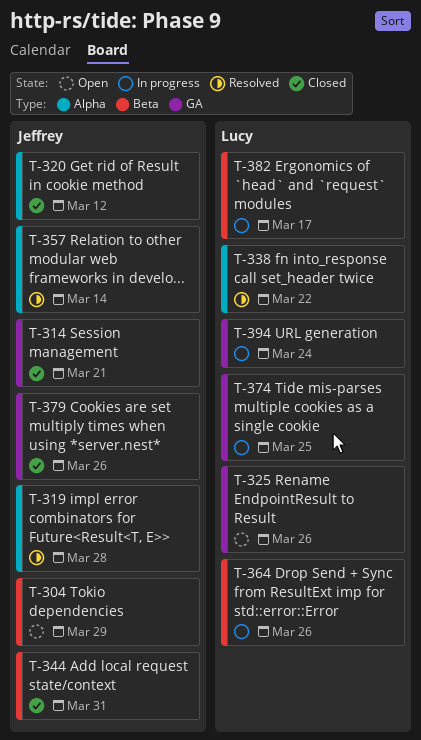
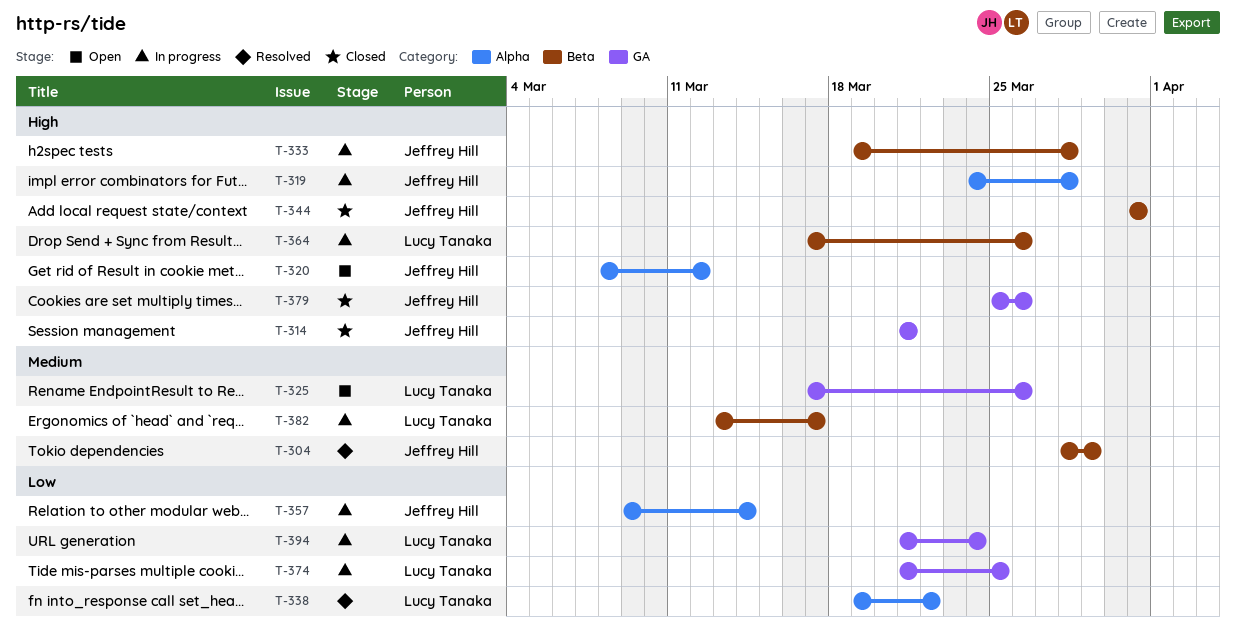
T-304, status: Open -> Resolved
T-319, status: Resolved -> In progress
T-320, status: Closed -> Open
T-333: none -> present
T-357, status: Resolved -> In progress

